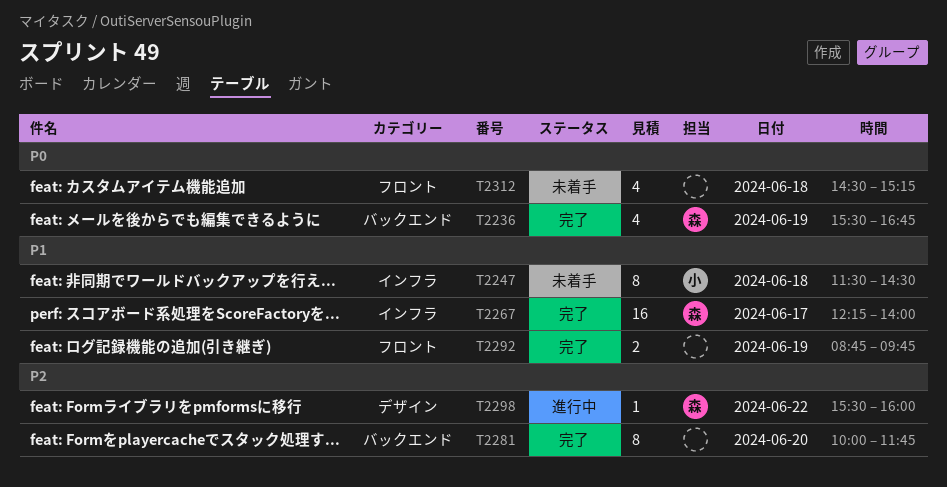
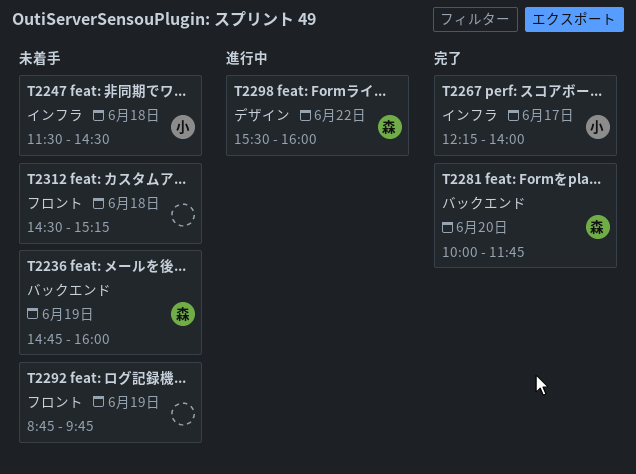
T2236, status: 完了 -> 未着手
T2236, begins: 15:30 -> 14:45
T2236, ends: 16:45 -> 16:00
T2267, owner: 森 -> 小
T2281, owner: none -> 森
T2292, status: 完了 -> 未着手

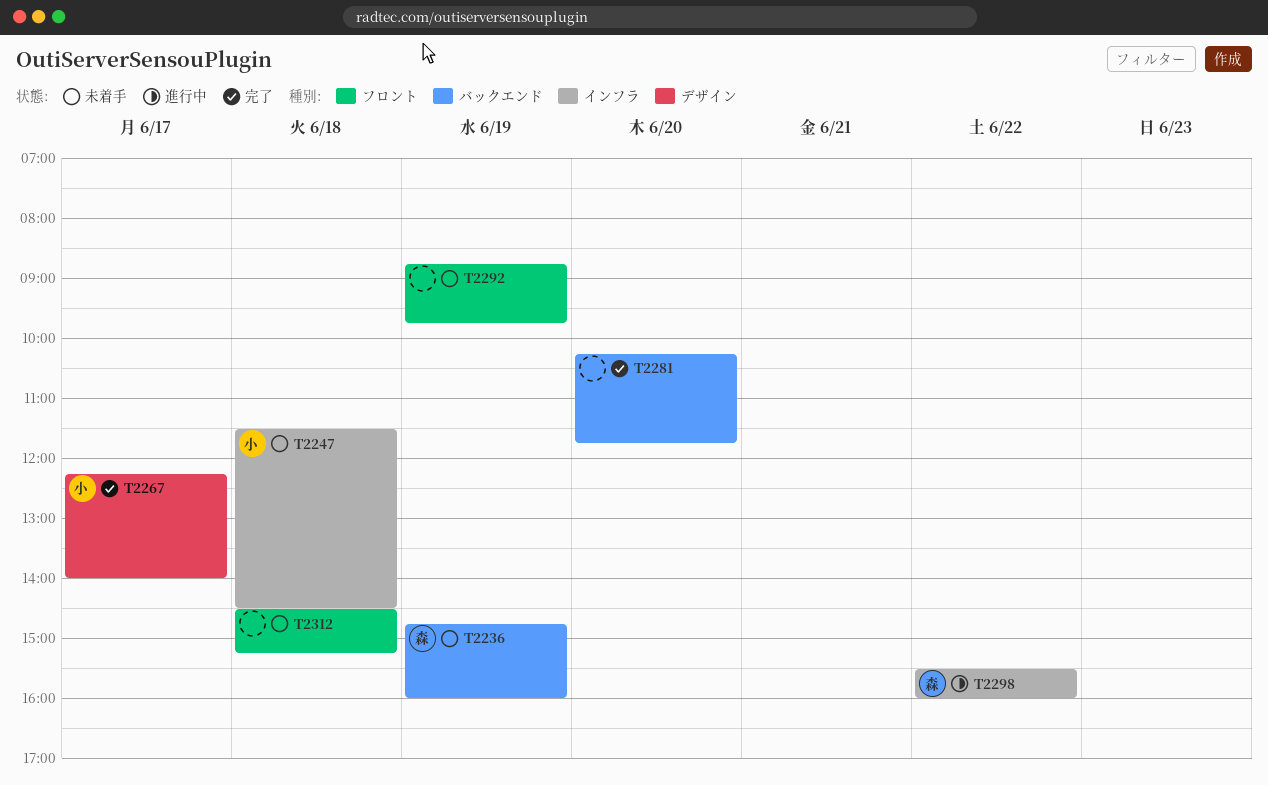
T2267, label: インフラ -> デザイン
T2281, owner: 森 -> none
T2281, begins: 10:00 -> 10:15
T2298, label: デザイン -> インフラ

